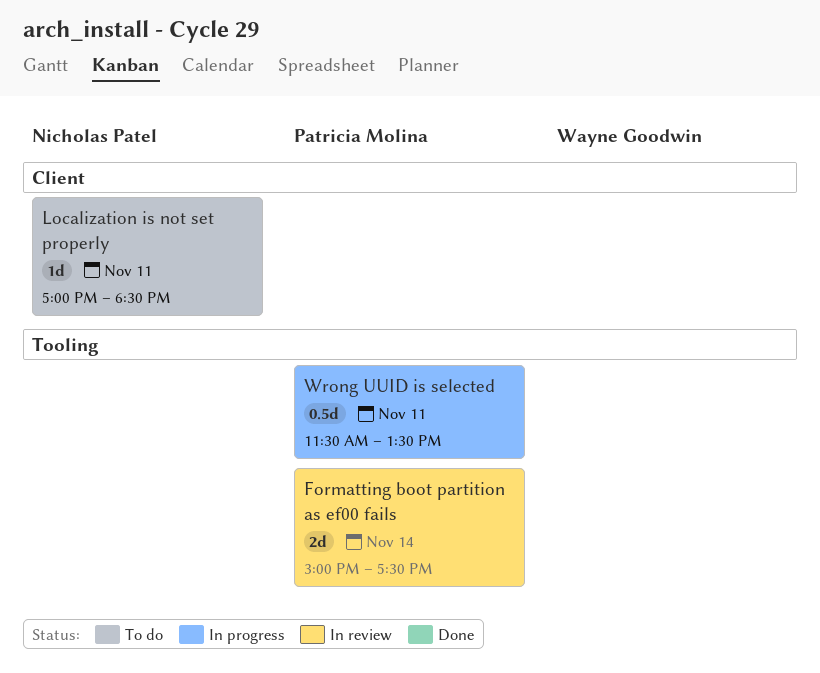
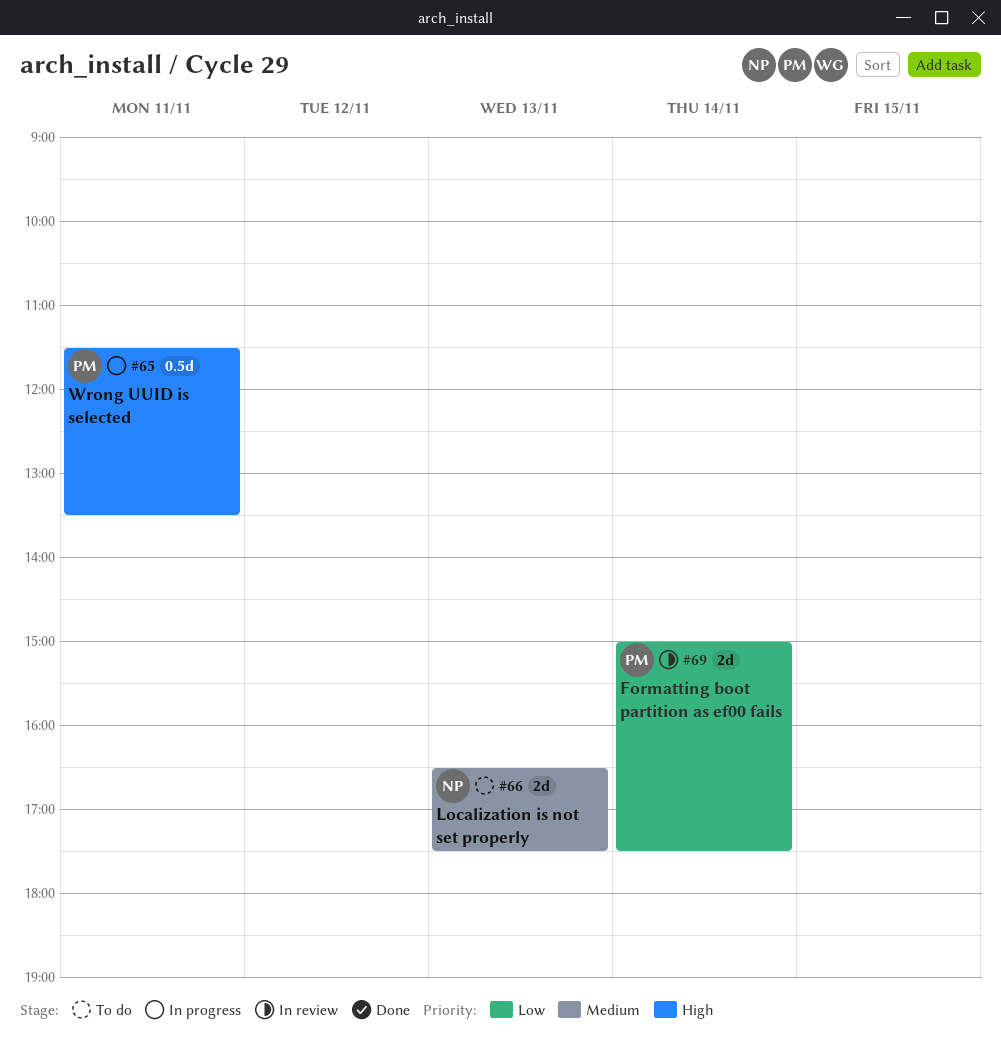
Localization is not set properly, estimate: 1d -> 2d
Localization is not set properly, day: Nov 11 -> Nov 13
Localization is not set properly, begins: 17:00 -> 16:30
Localization is not set properly, ends: 18:30 -> 17:30

